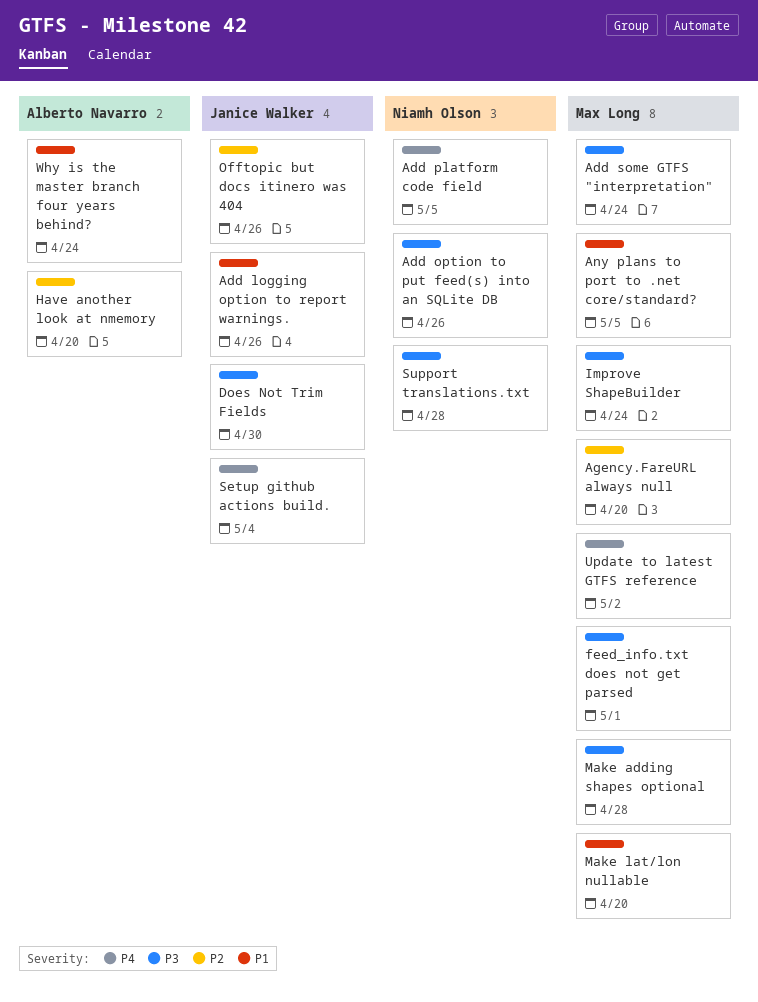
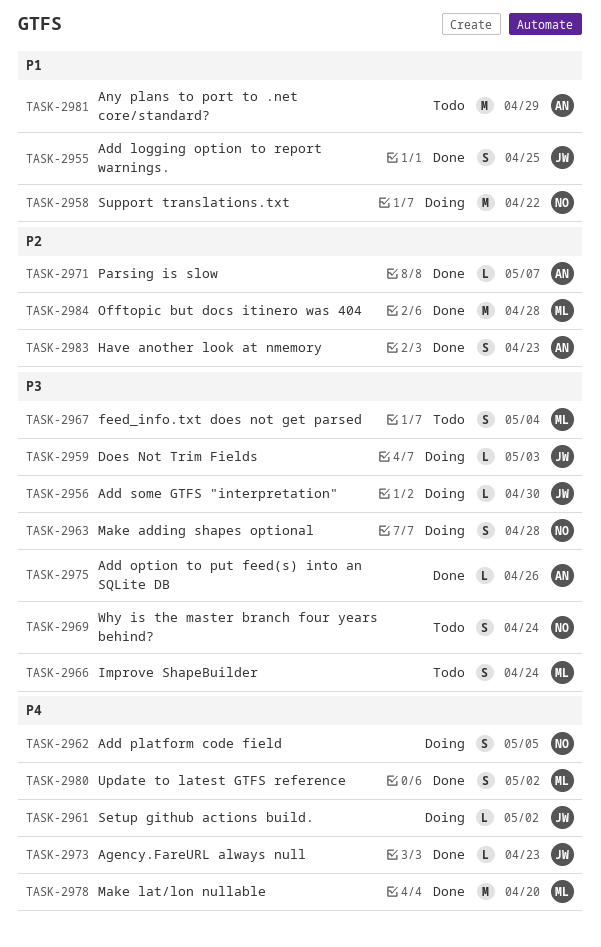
Add logging option to report warnings., due: Apr 26 -> Apr 25
Add option to put feed(s) into an SQLite DB, owner: Niamh Olson -> Alberto Navarro
Add some GTFS "interpretation", owner: Max Long -> Janice Walker
Add some GTFS "interpretation", due: Apr 24 -> Apr 30
Agency.FareURL always null, owner: Max Long -> Janice Walker
Agency.FareURL always null, priority: P2 -> P4
Agency.FareURL always null, due: Apr 20 -> Apr 23
Any plans to port to .net core/standard?, owner: Max Long -> Alberto Navarro
Any plans to port to .net core/standard?, due: May 5 -> Apr 29
Does Not Trim Fields, due: Apr 30 -> May 3
feed_info.txt does not get parsed, due: May 1 -> May 4
Have another look at nmemory, due: Apr 20 -> Apr 23
Make adding shapes optional, owner: Max Long -> Niamh Olson
Make lat/lon nullable, priority: P1 -> P4
Offtopic but docs itinero was 404, owner: Janice Walker -> Max Long
Offtopic but docs itinero was 404, due: Apr 26 -> Apr 28
Parsing is slow: none -> present
Setup github actions build., due: May 4 -> May 2
Support translations.txt, priority: P3 -> P1
Support translations.txt, due: Apr 28 -> Apr 22
Why is the master branch four years behind?, owner: Alberto Navarro -> Niamh Olson
Why is the master branch four years behind?, priority: P1 -> P3

